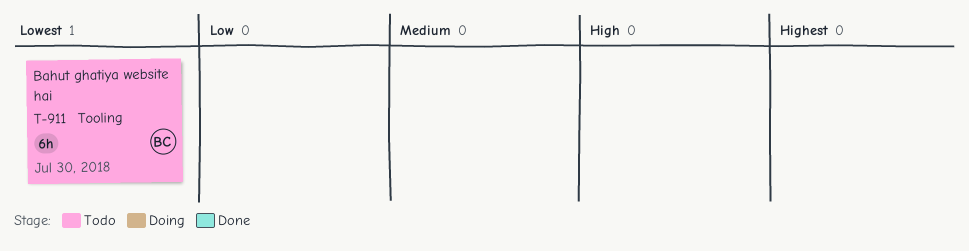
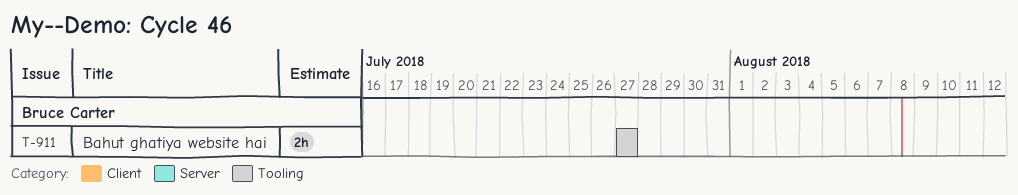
T-911, estimate: 6h -> 2h
T-911, due: Jul 30 -> Jul 27

